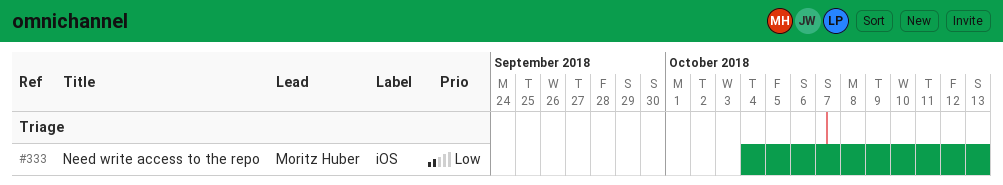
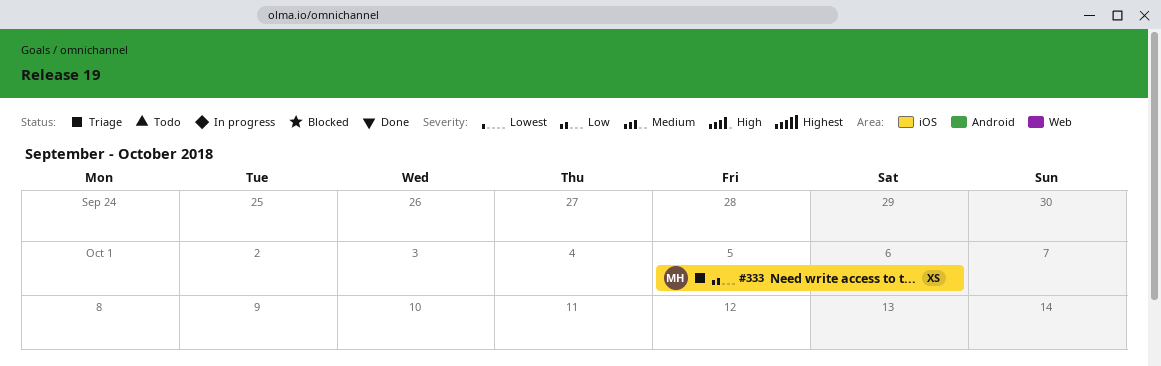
#333, start: Oct 4 -> Oct 5
#333, due: Oct 13 -> Oct 6

